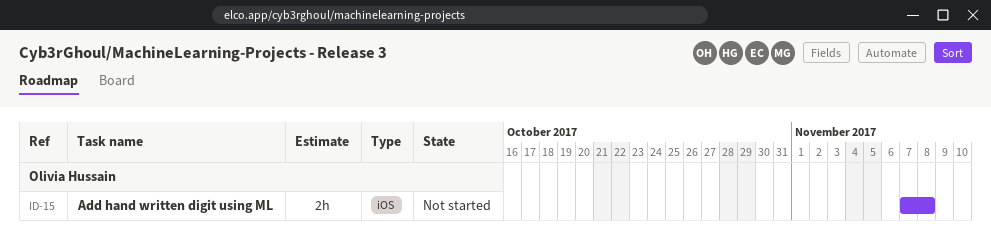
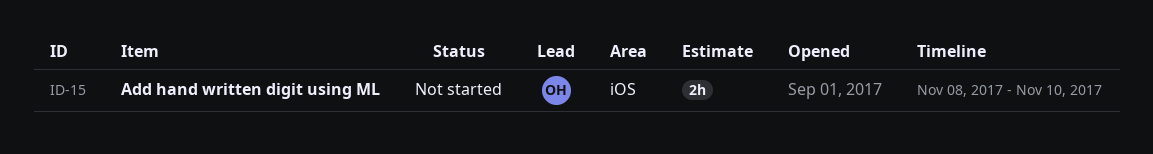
ID-15, start: Nov 7 -> Nov 8
ID-15, due: Nov 8 -> Nov 10

